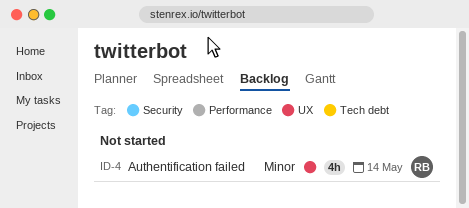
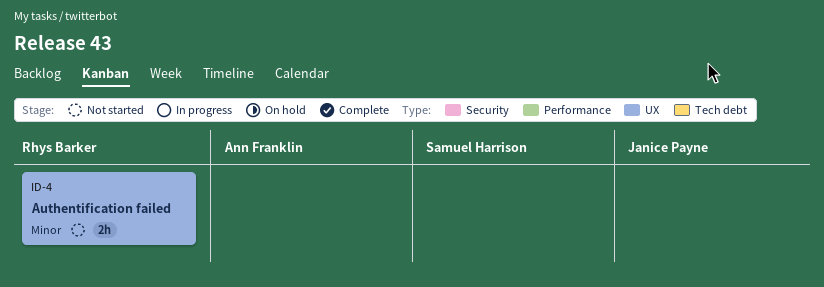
ID-4, estimate: 4h -> 2h

